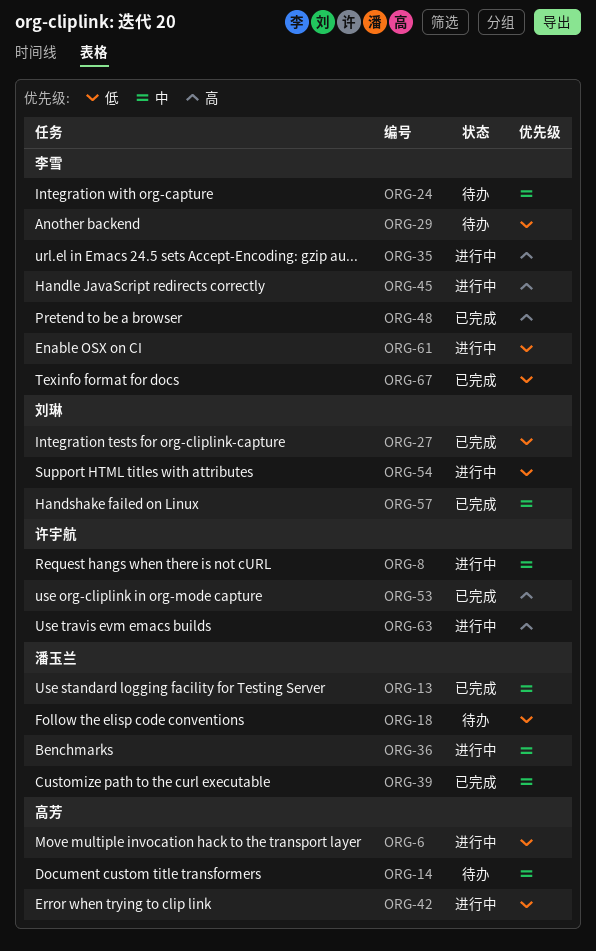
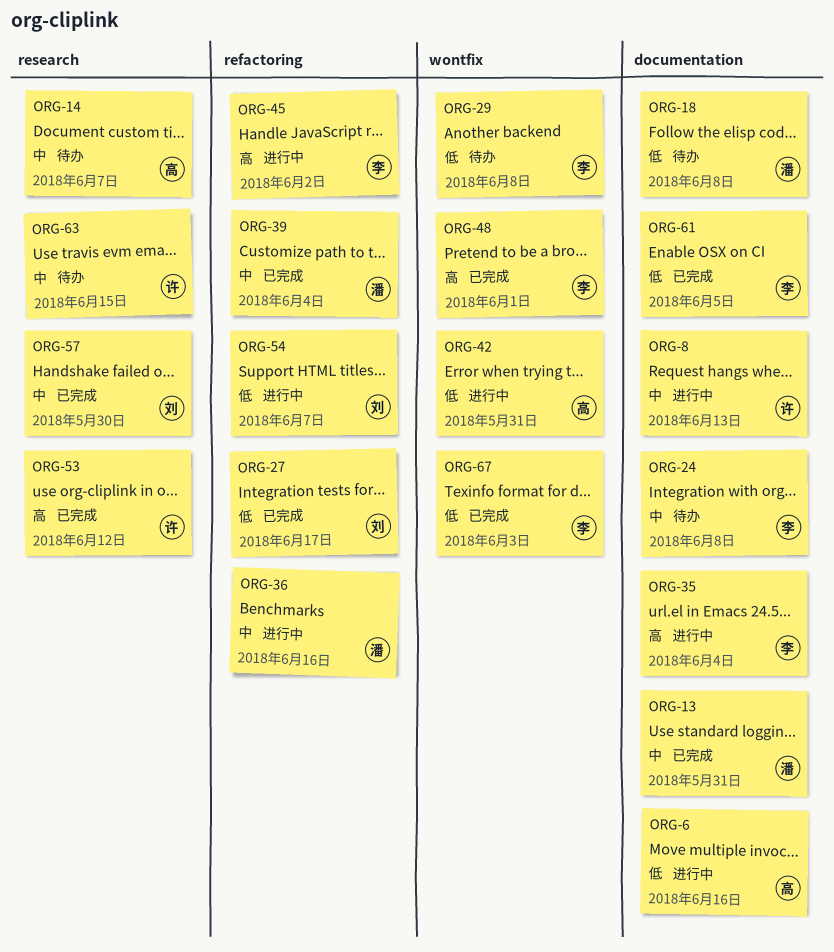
ORG-61, status: 进行中 -> 已完成
ORG-63, status: 进行中 -> 待办
ORG-63, priority: 高 -> 中

